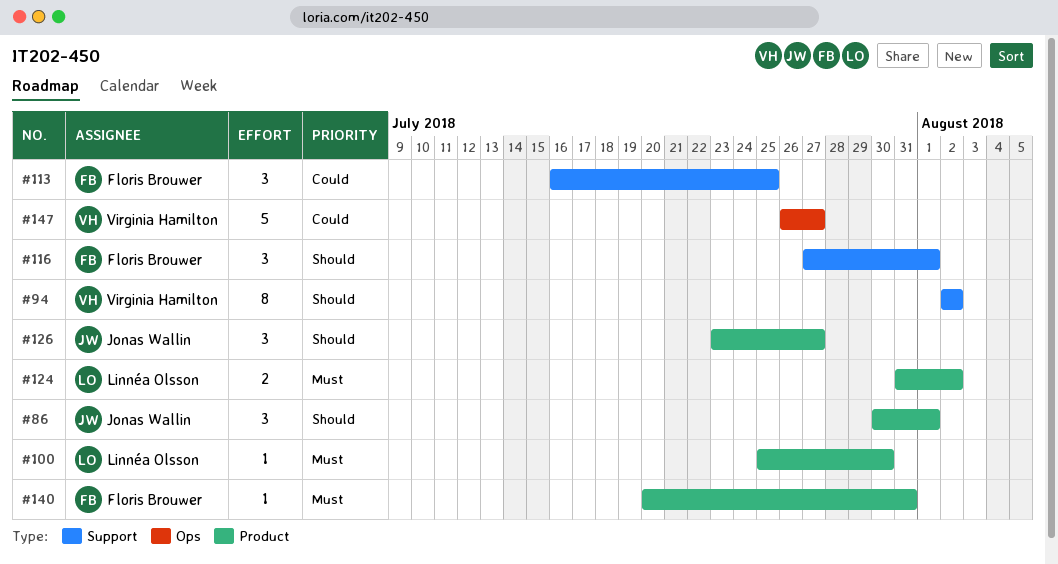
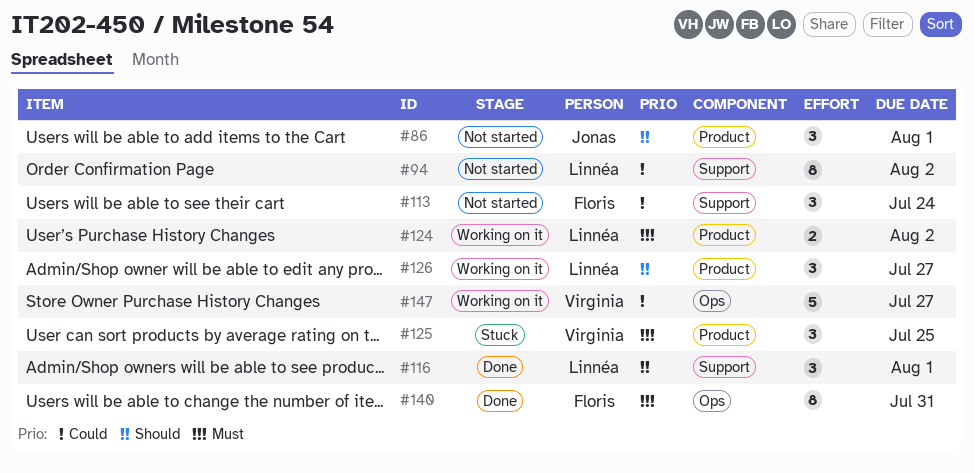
#94, owner: Virginia Hamilton -> Linnéa Olsson
#94, priority: Should -> Could
#100: present -> none
#113, due: Jul 25 -> Jul 24
#116, owner: Floris Brouwer -> Linnéa Olsson
#125: none -> present
#126, owner: Jonas Wallin -> Linnéa Olsson
#140, label: Product -> Ops
#140, estimate: 1 -> 8

